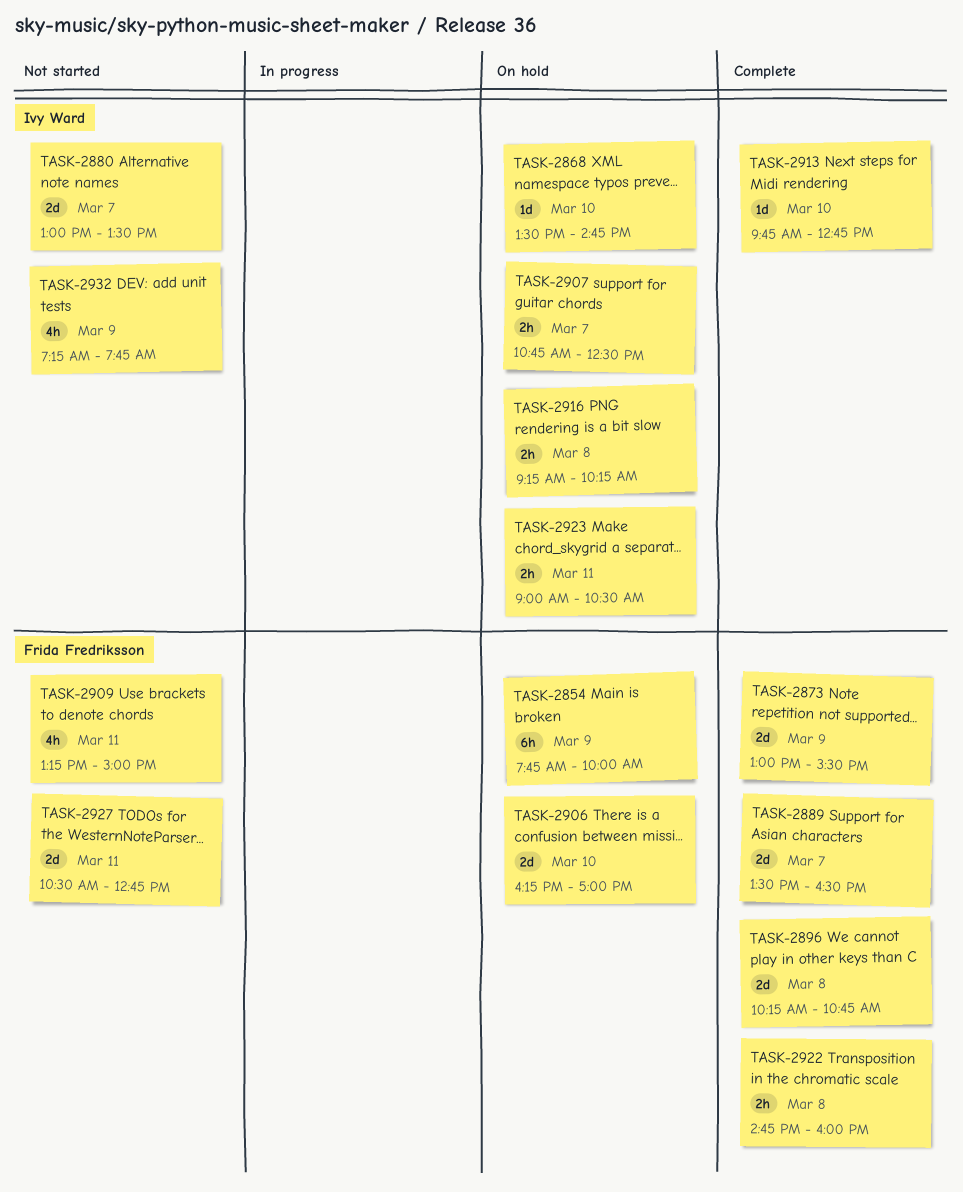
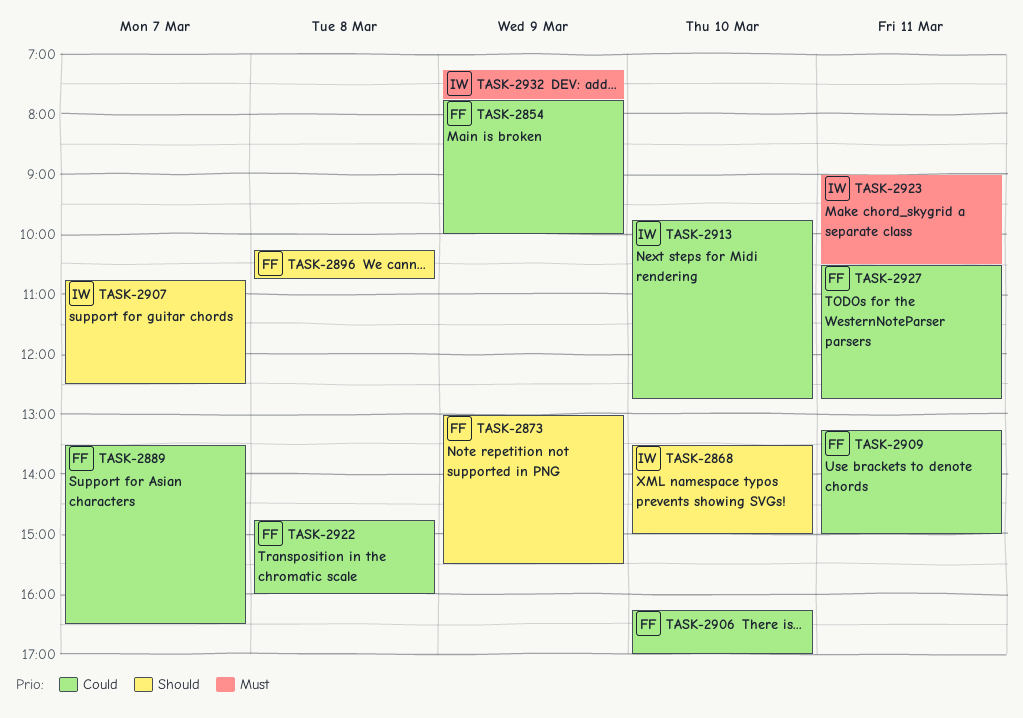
TASK-2868, ends: 14:45 -> 15:00
TASK-2880: present -> none
TASK-2916: present -> none

